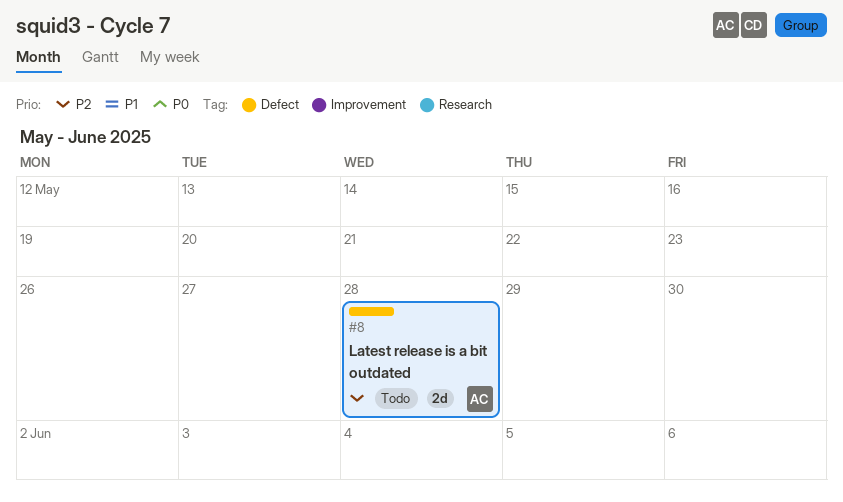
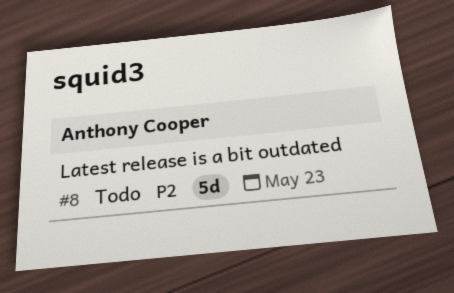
#8, estimate: 2d -> 5d
#8, due: May 28 -> May 23

